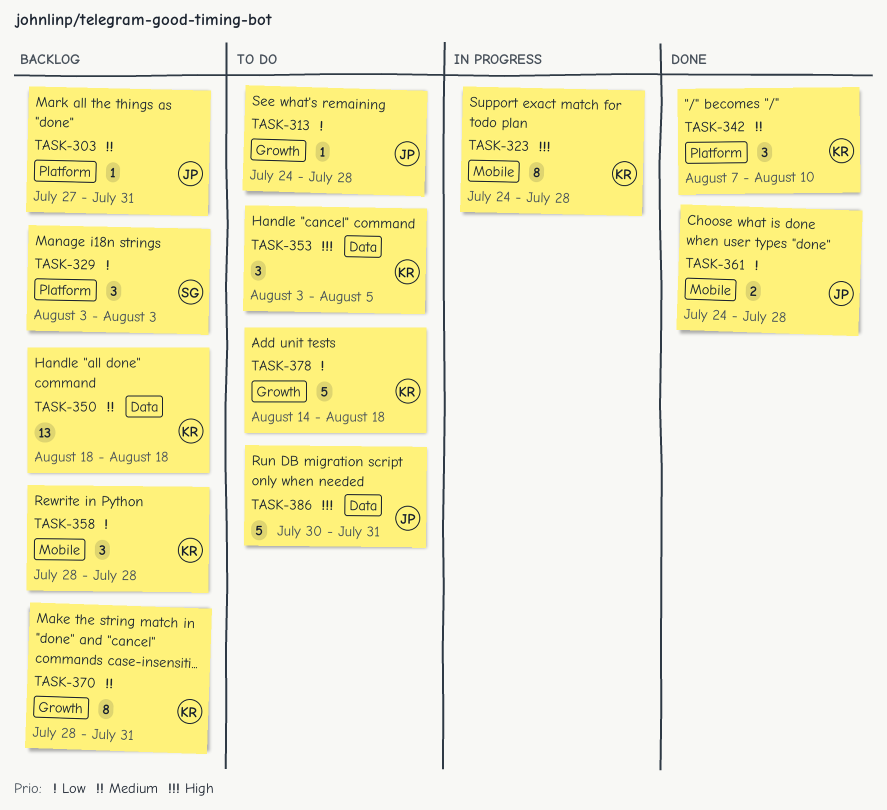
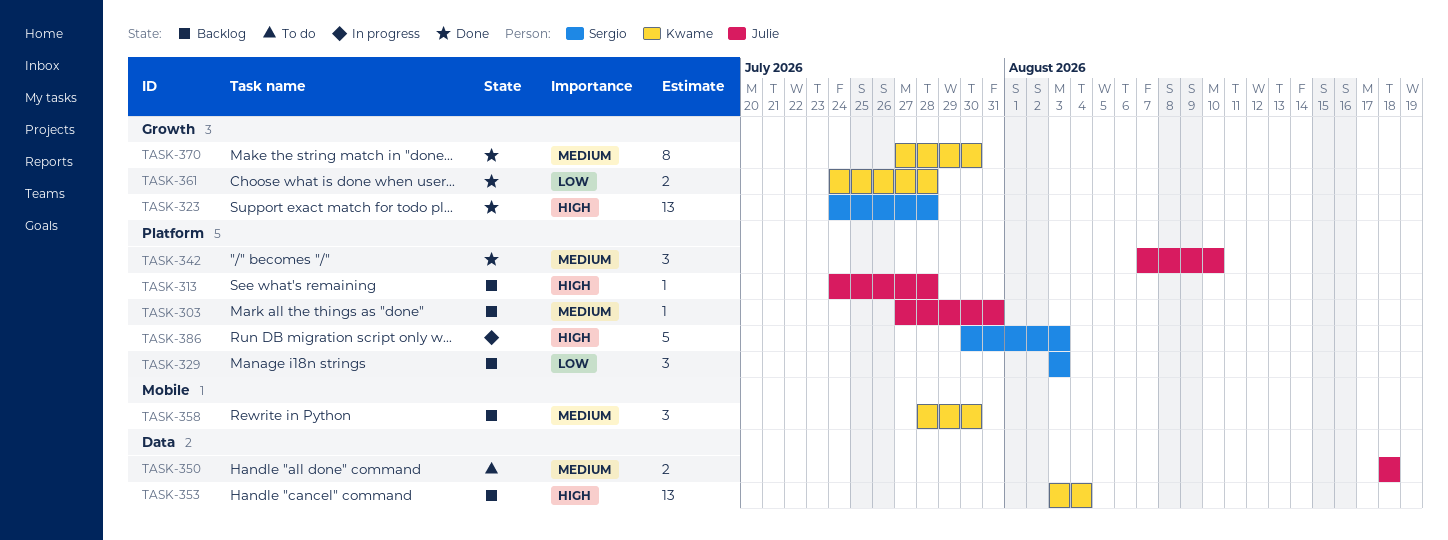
TASK-313, status: To do -> Backlog
TASK-313, priority: Low -> High
TASK-313, label: Growth -> Platform
TASK-323, status: In progress -> Done
TASK-323, owner: Kwame -> Sergio
TASK-323, label: Mobile -> Growth
TASK-323, estimate: 8 -> 13
TASK-342, owner: Kwame -> Julie
TASK-350, status: Backlog -> To do
TASK-350, owner: Kwame -> Julie
TASK-350, estimate: 13 -> 2
TASK-353, status: To do -> Backlog
TASK-353, estimate: 3 -> 13
TASK-353, due: Aug 5 -> Aug 4
TASK-358, priority: Low -> Medium
TASK-358, due: Jul 28 -> Jul 30
TASK-361, owner: Julie -> Kwame
TASK-361, label: Mobile -> Growth
TASK-370, status: Backlog -> Done
TASK-370, start: Jul 28 -> Jul 27
TASK-370, due: Jul 31 -> Jul 30
TASK-378: present -> none
TASK-386, status: To do -> In progress
TASK-386, owner: Julie -> Sergio
TASK-386, label: Data -> Platform
TASK-386, due: Jul 31 -> Aug 3

